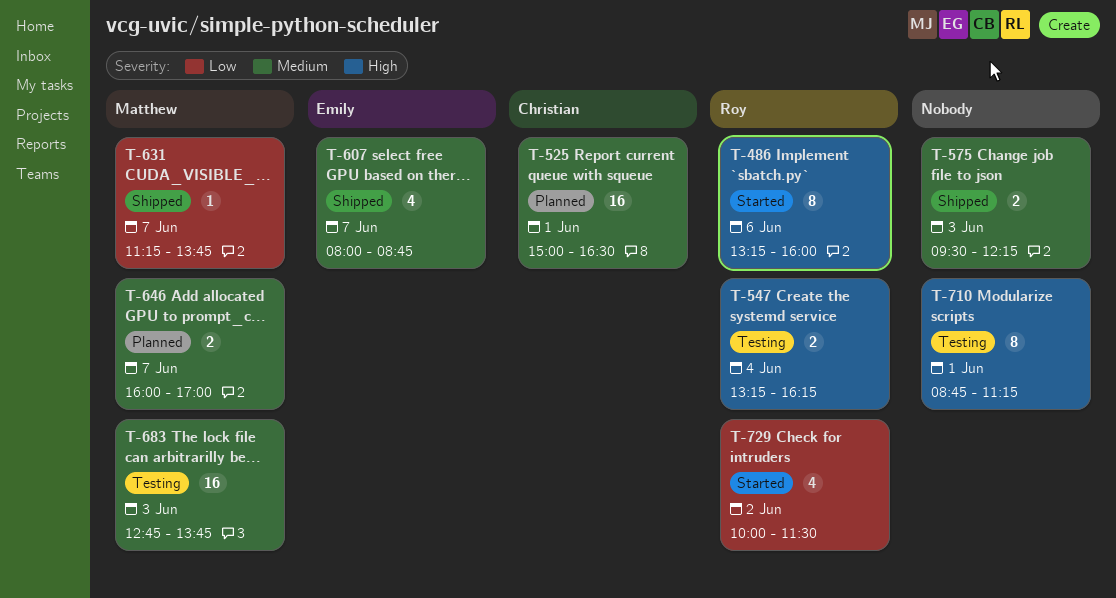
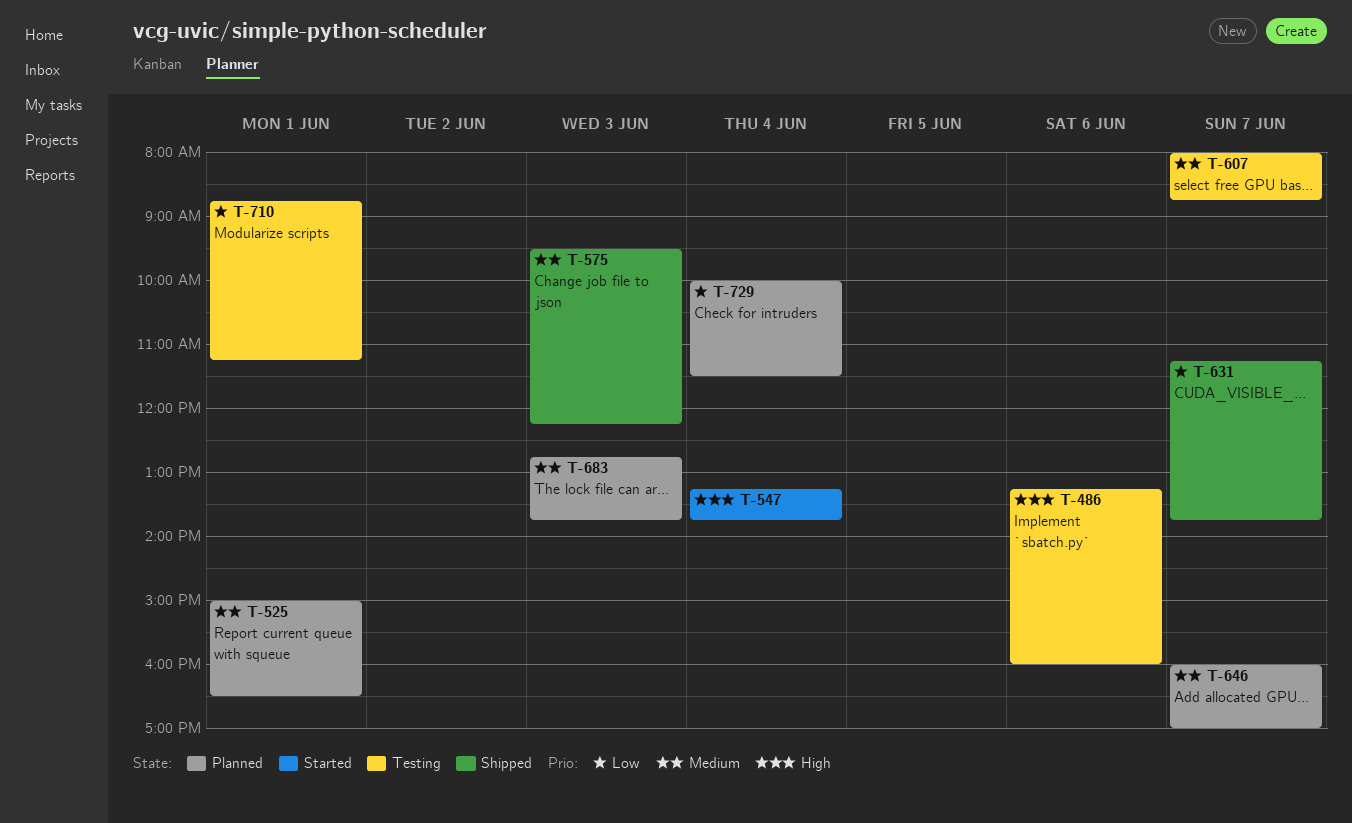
T-486, status: Started -> Testing
T-547, status: Testing -> Started
T-547, ends: 16:15 -> 13:45
T-607, status: Shipped -> Testing
T-683, status: Testing -> Planned
T-710, priority: High -> Low
T-729, status: Started -> Planned
T-729, day: Jun 2 -> Jun 4

